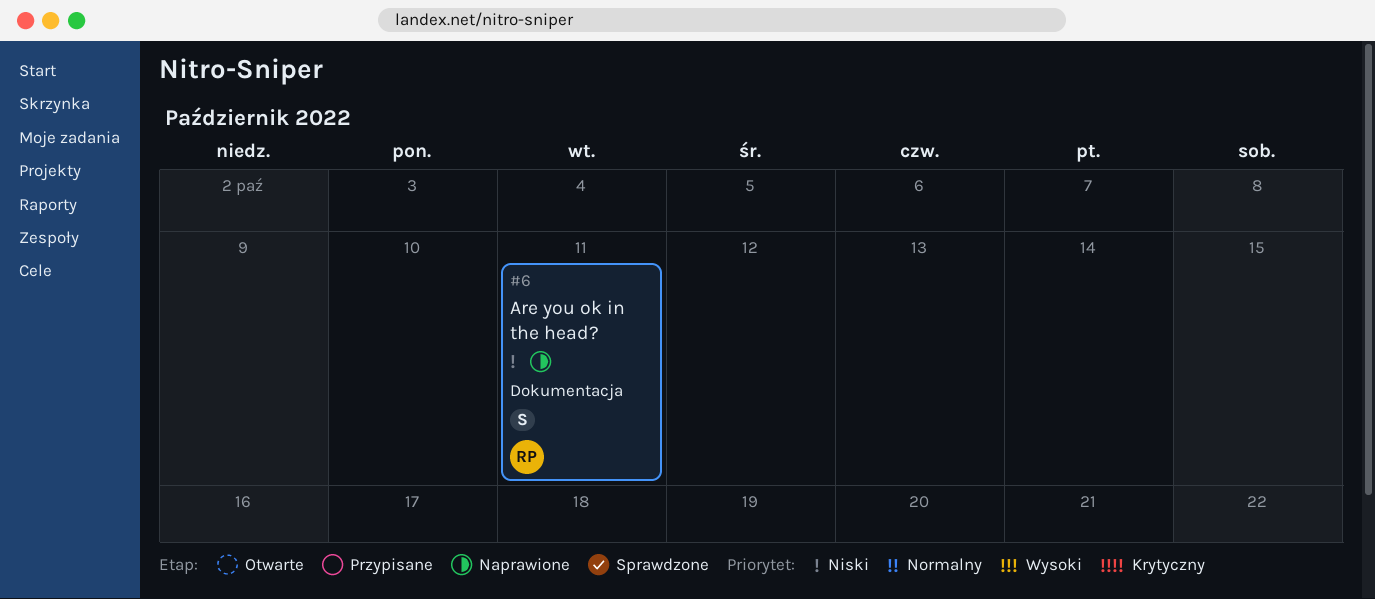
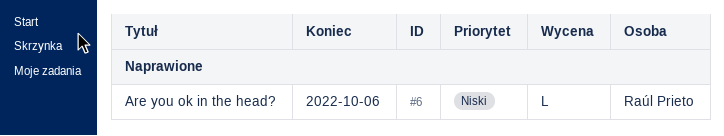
#6, estimate: S -> L
#6, due: Oct 11 -> Oct 6

